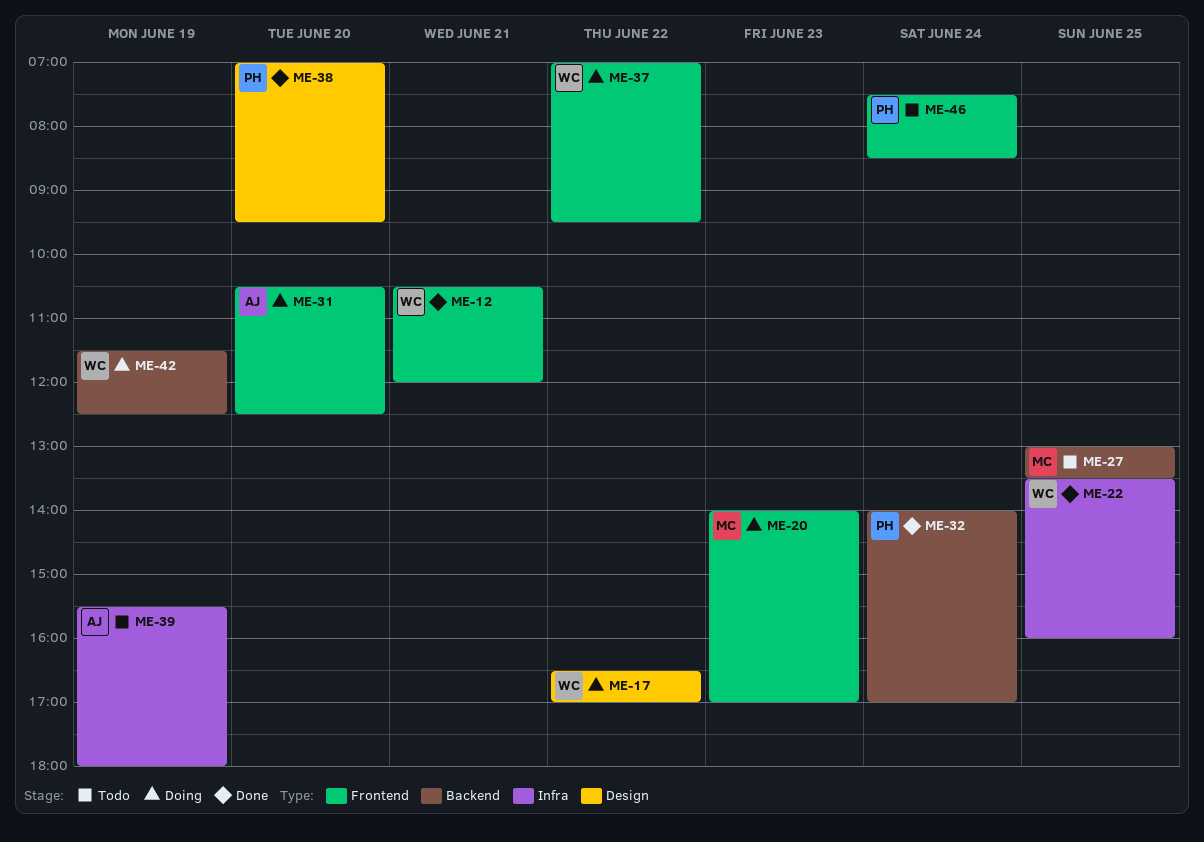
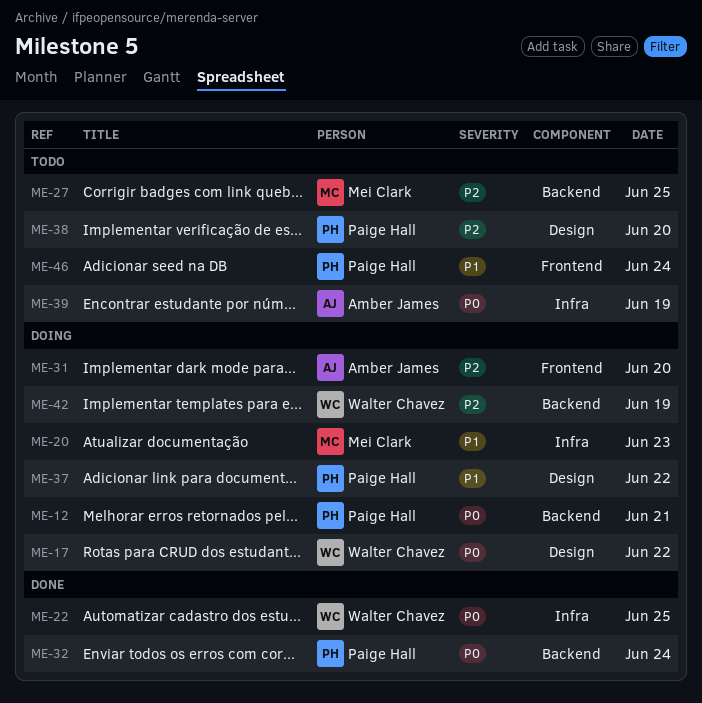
ME-12, status: Done -> Doing
ME-12, owner: Walter Chavez -> Paige Hall
ME-12, label: Frontend -> Backend
ME-20, label: Frontend -> Infra
ME-37, owner: Walter Chavez -> Paige Hall
ME-37, label: Frontend -> Design
ME-38, status: Done -> Todo

